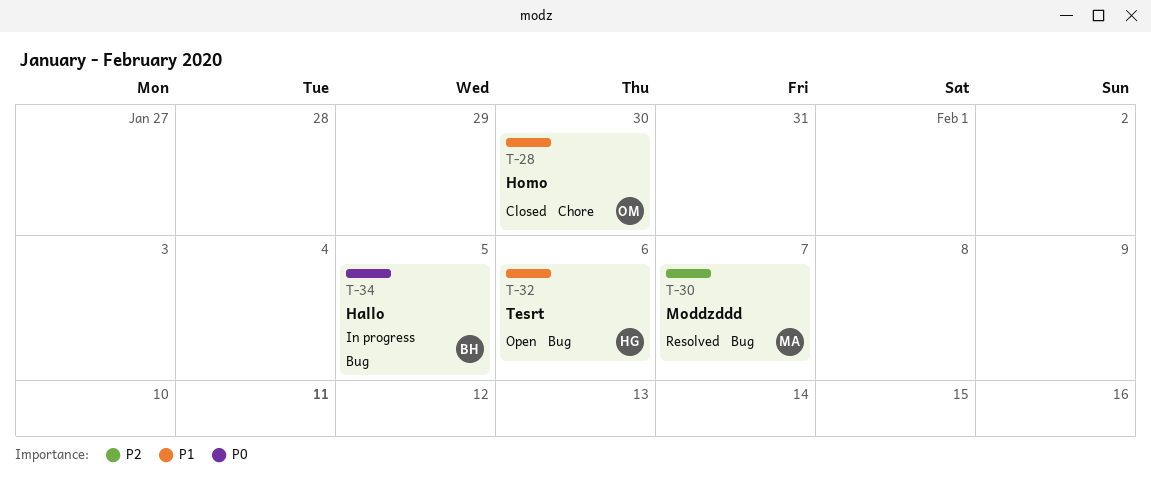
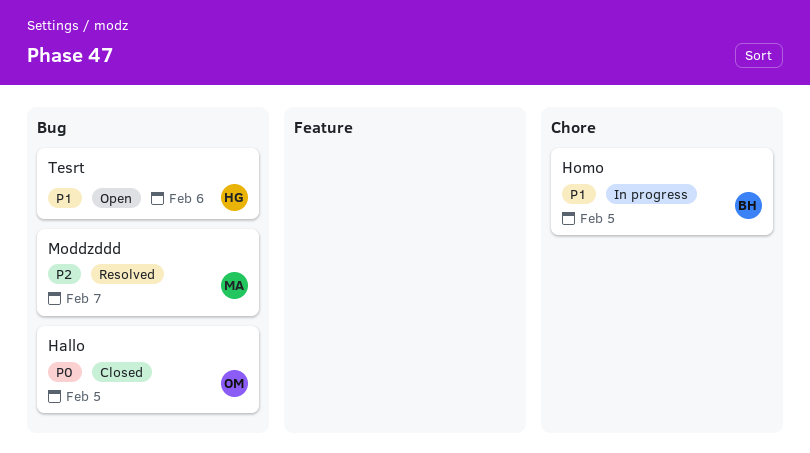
Hallo, status: In progress -> Closed
Hallo, owner: BH -> OM
Homo, status: Closed -> In progress
Homo, owner: OM -> BH
Homo, due: Jan 30 -> Feb 5

